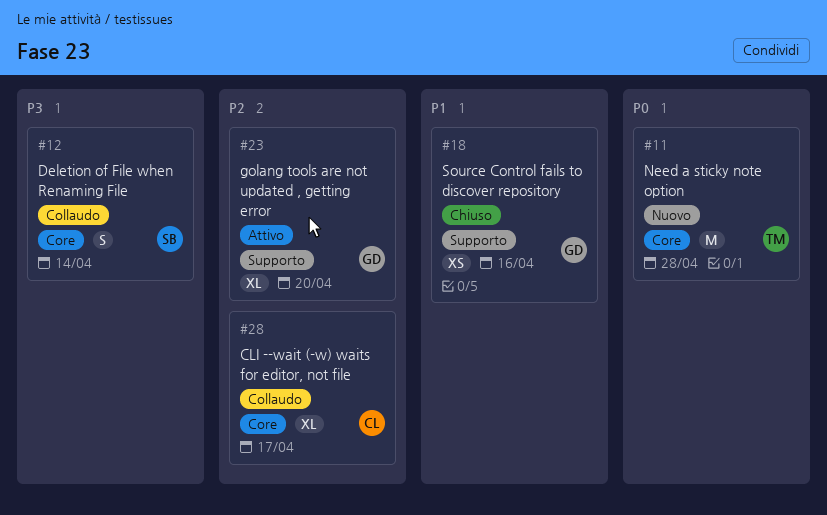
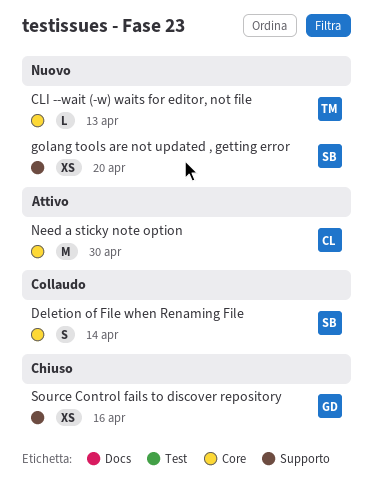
CLI --wait (-w) waits for editor, not file, status: Collaudo -> Nuovo
CLI --wait (-w) waits for editor, not file, owner: CL -> TM
CLI --wait (-w) waits for editor, not file, estimate: XL -> L
CLI --wait (-w) waits for editor, not file, due: Apr 17 -> Apr 13
golang tools are not updated , getting error, status: Attivo -> Nuovo
golang tools are not updated , getting error, owner: GD -> SB
golang tools are not updated , getting error, estimate: XL -> XS
Need a sticky note option, status: Nuovo -> Attivo
Need a sticky note option, owner: TM -> CL
Need a sticky note option, due: Apr 28 -> Apr 30

